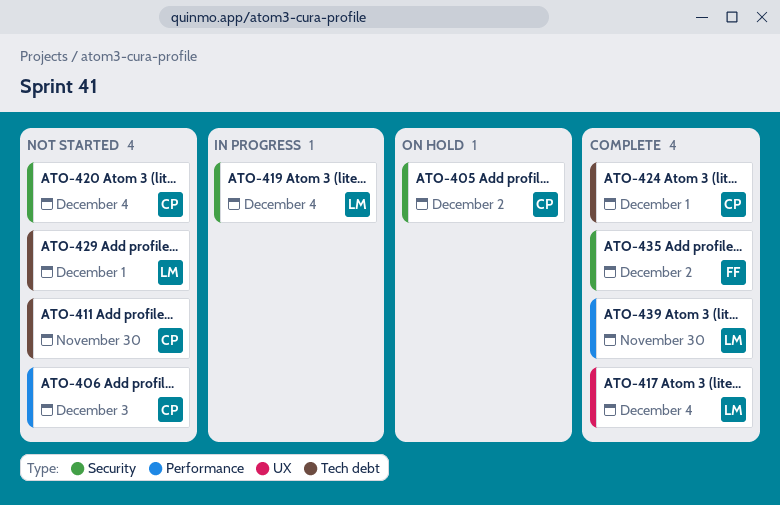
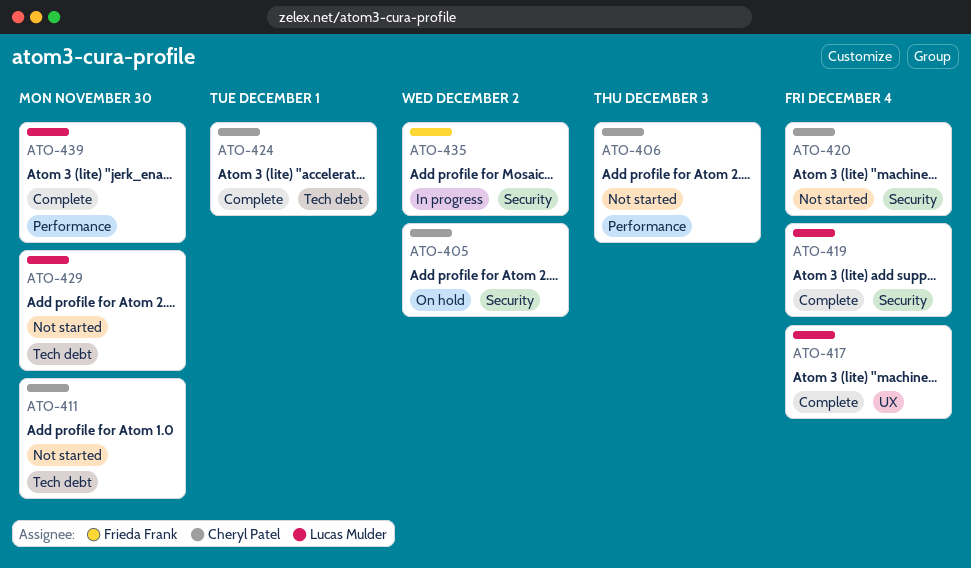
ATO-419, status: In progress -> Complete
ATO-429, due: Dec 1 -> Nov 30
ATO-435, status: Complete -> In progress

